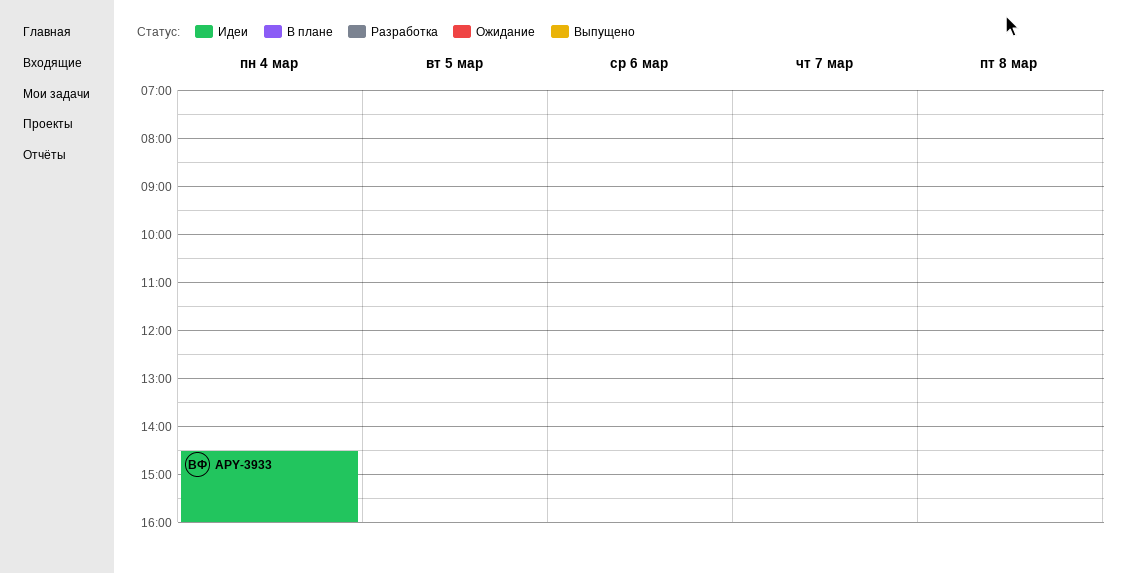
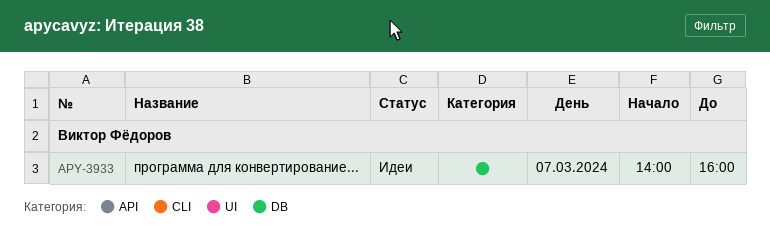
APY-3933, day: Mar 4 -> Mar 7
APY-3933, begins: 14:30 -> 14:00

